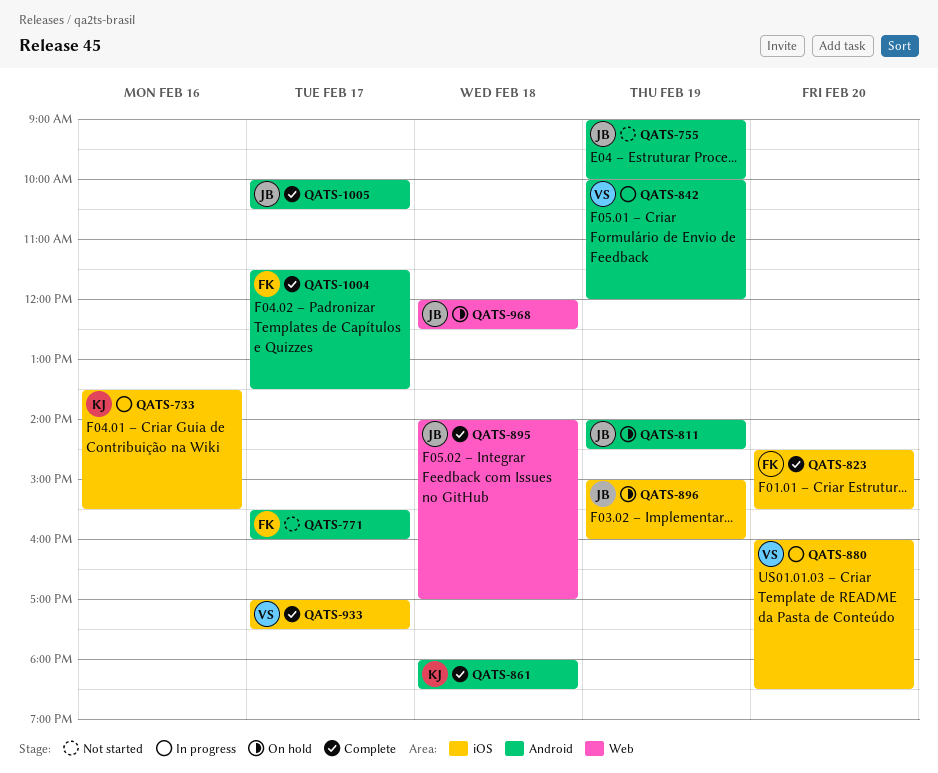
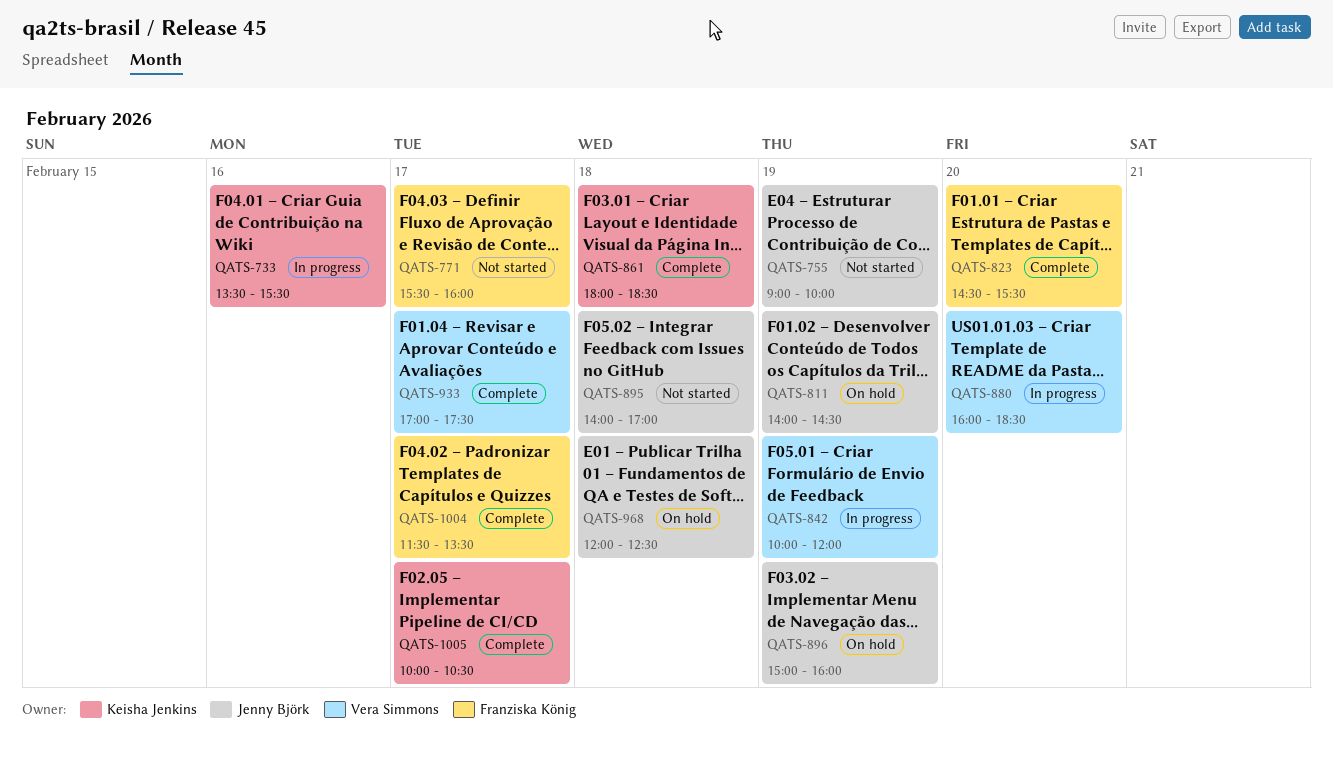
QATS-895, status: Complete -> Not started
QATS-1005, owner: Jenny Björk -> Keisha Jenkins

